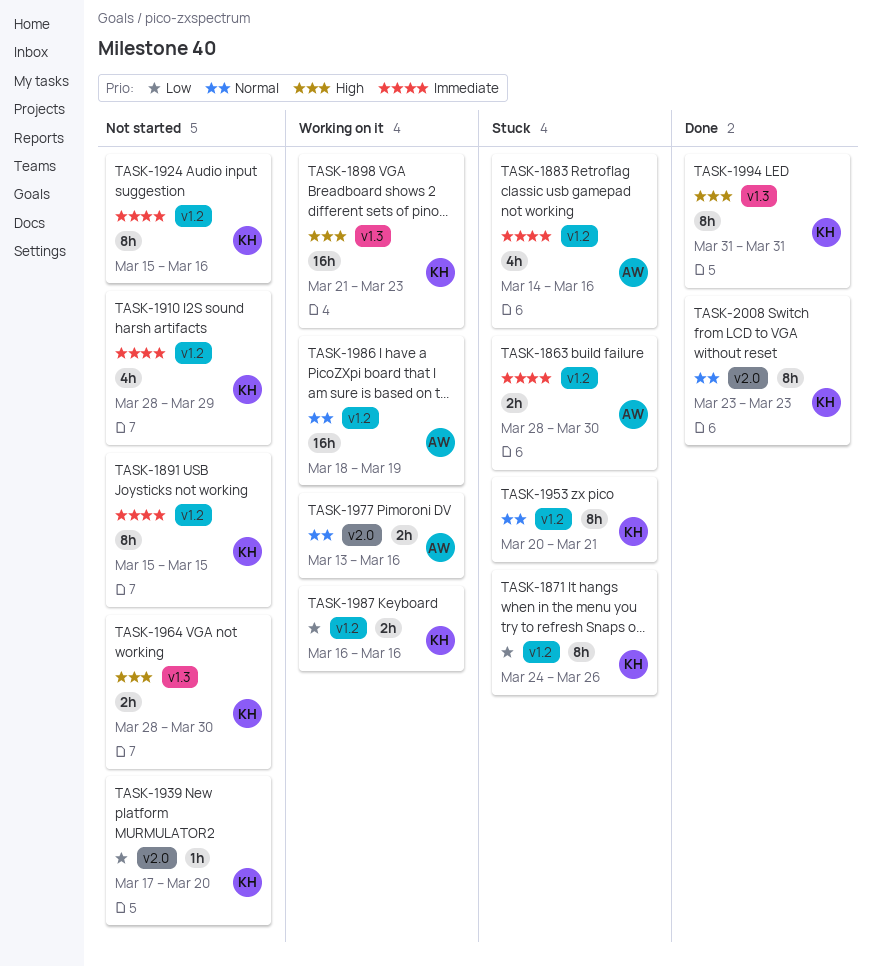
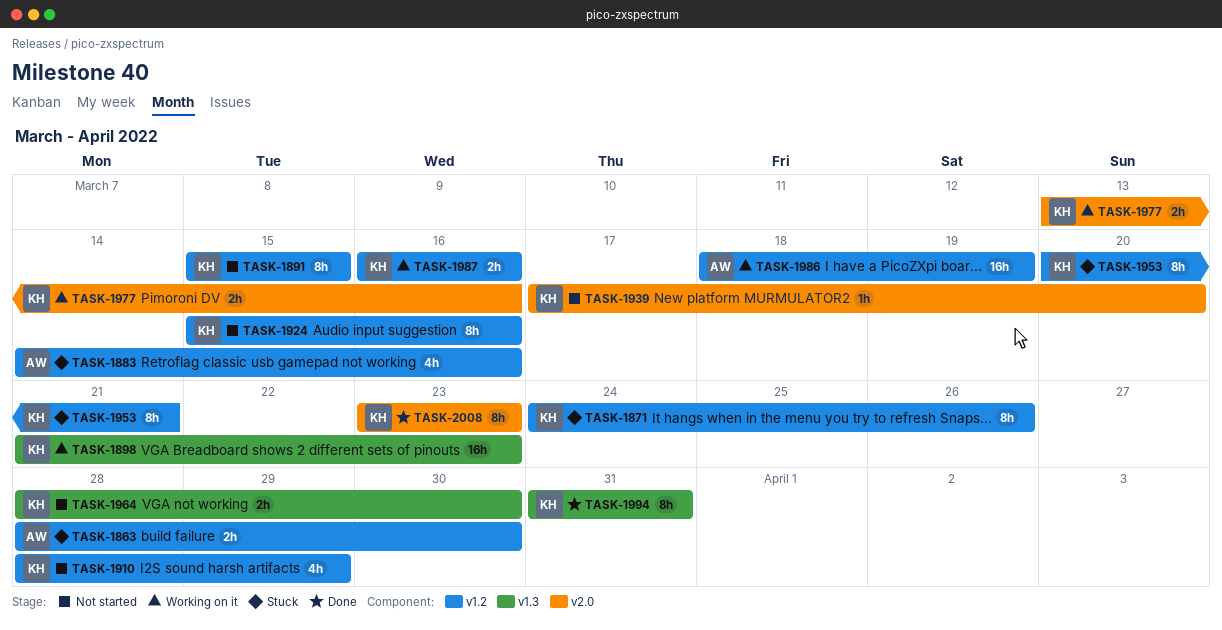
TASK-1977, owner: AW -> KH

